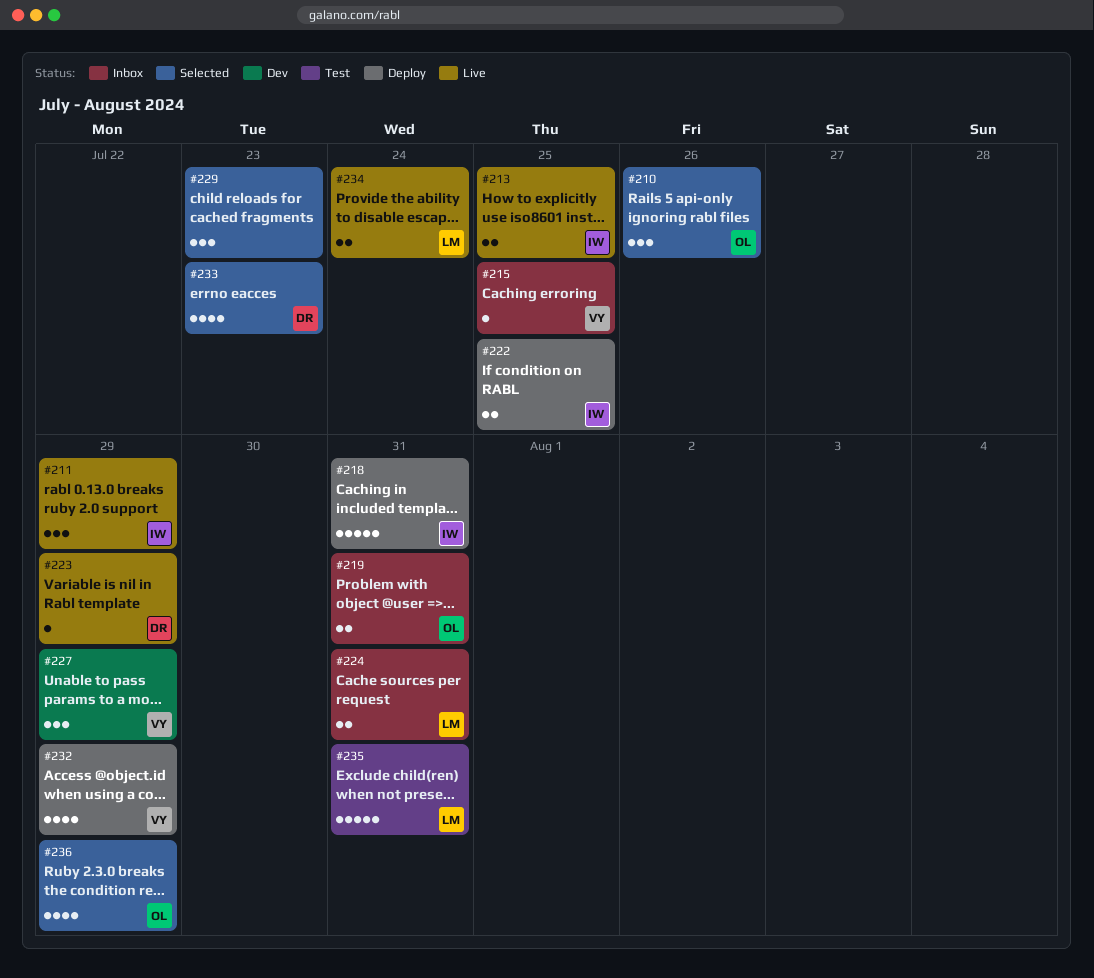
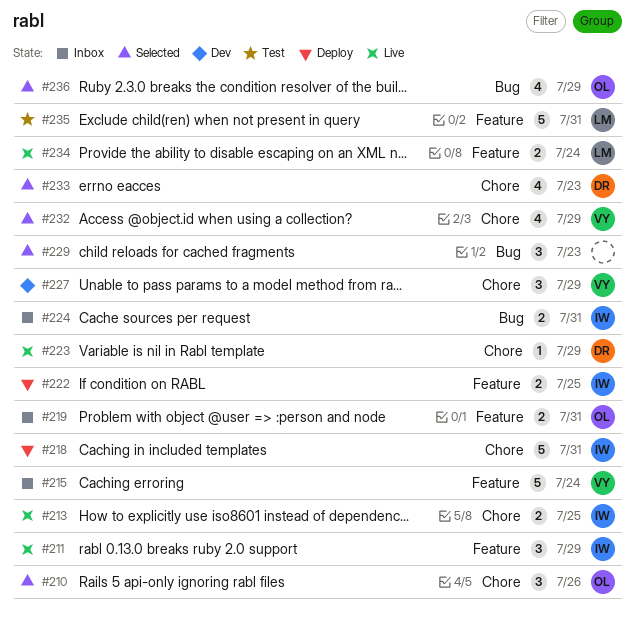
#215, estimate: 1 -> 5
#215, due: Jul 25 -> Jul 24
#224, owner: LM -> IW
#232, status: Deploy -> Selected

